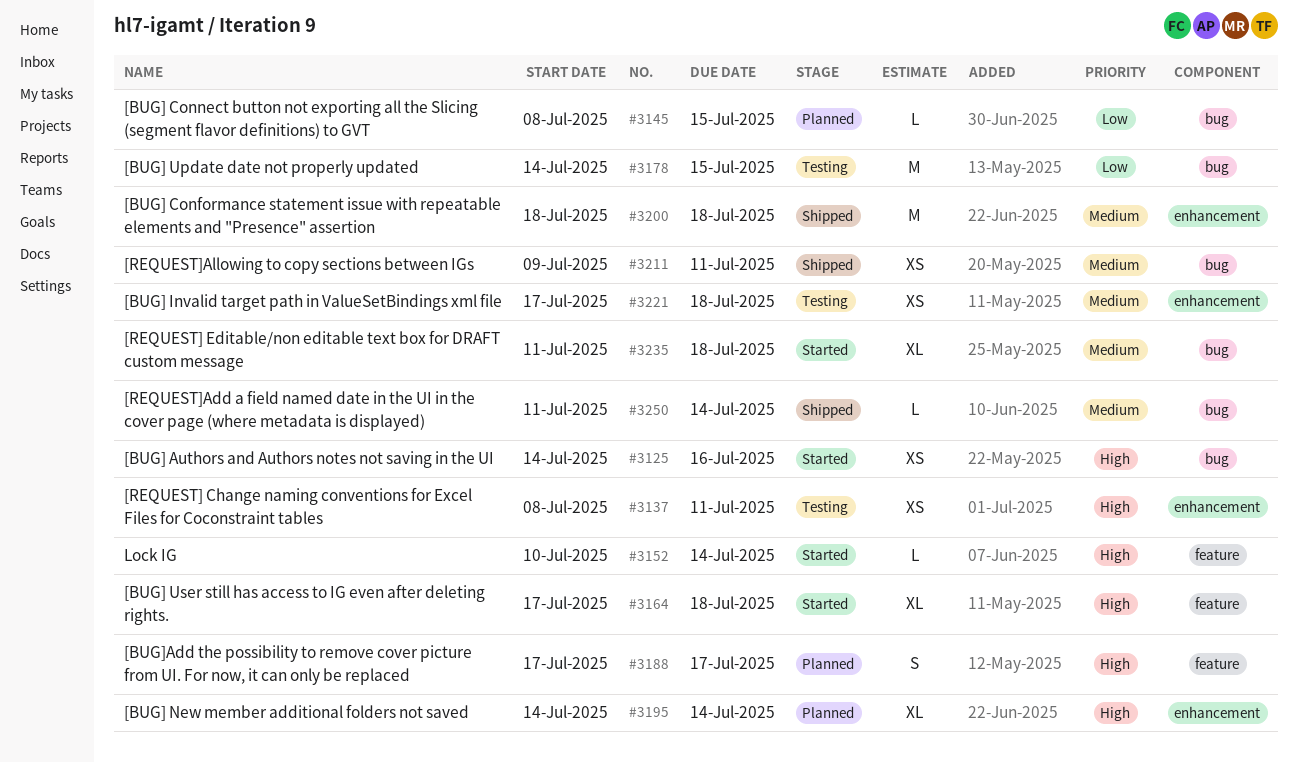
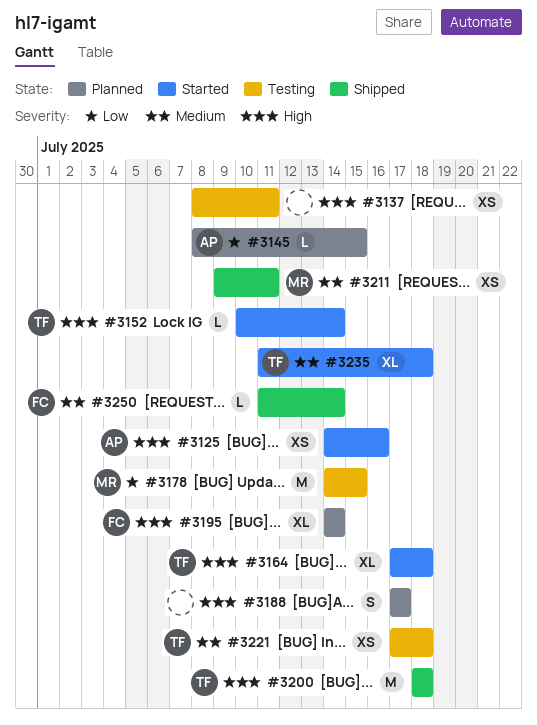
#3200, priority: Medium -> High

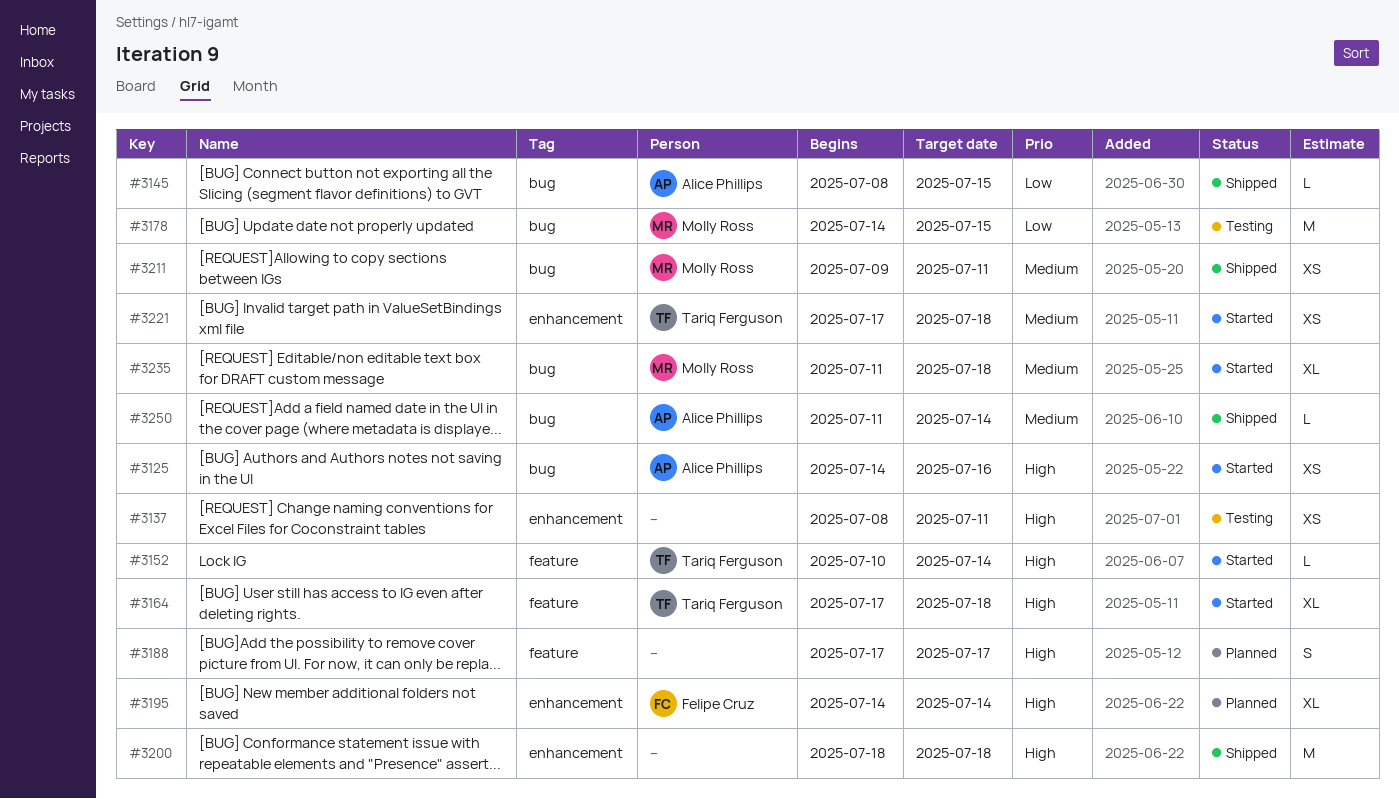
#3145, status: Planned -> Shipped
#3200, owner: Tariq Ferguson -> none
#3221, status: Testing -> Started
#3235, owner: Tariq Ferguson -> Molly Ross
#3250, owner: Felipe Cruz -> Alice Phillips

